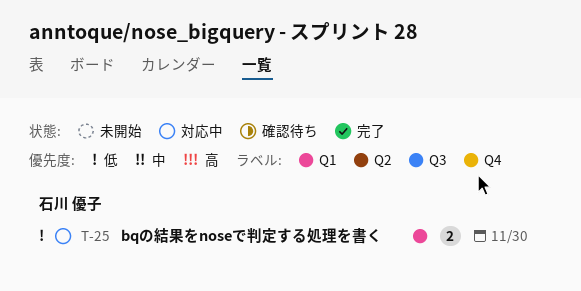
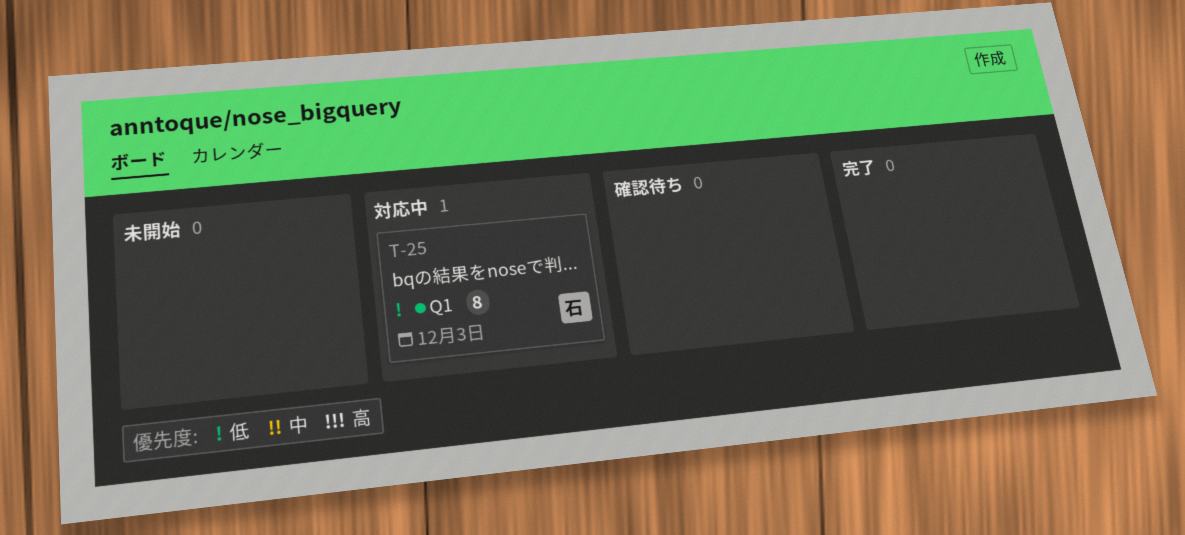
T-25, estimate: 2 -> 8
T-25, due: Nov 30 -> Dec 3

